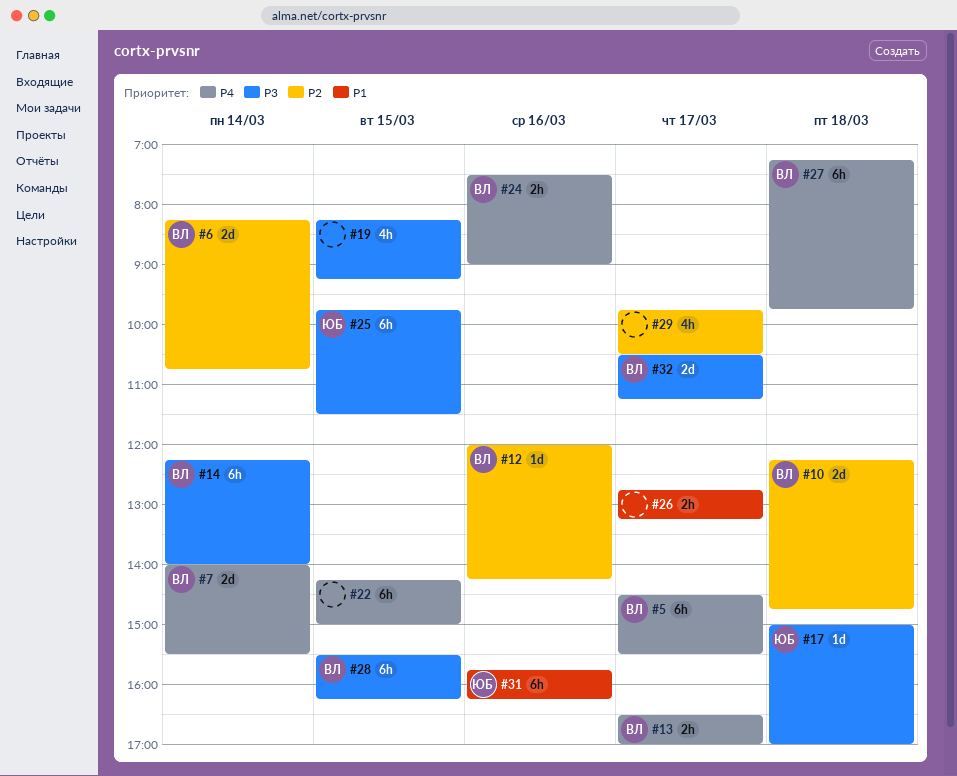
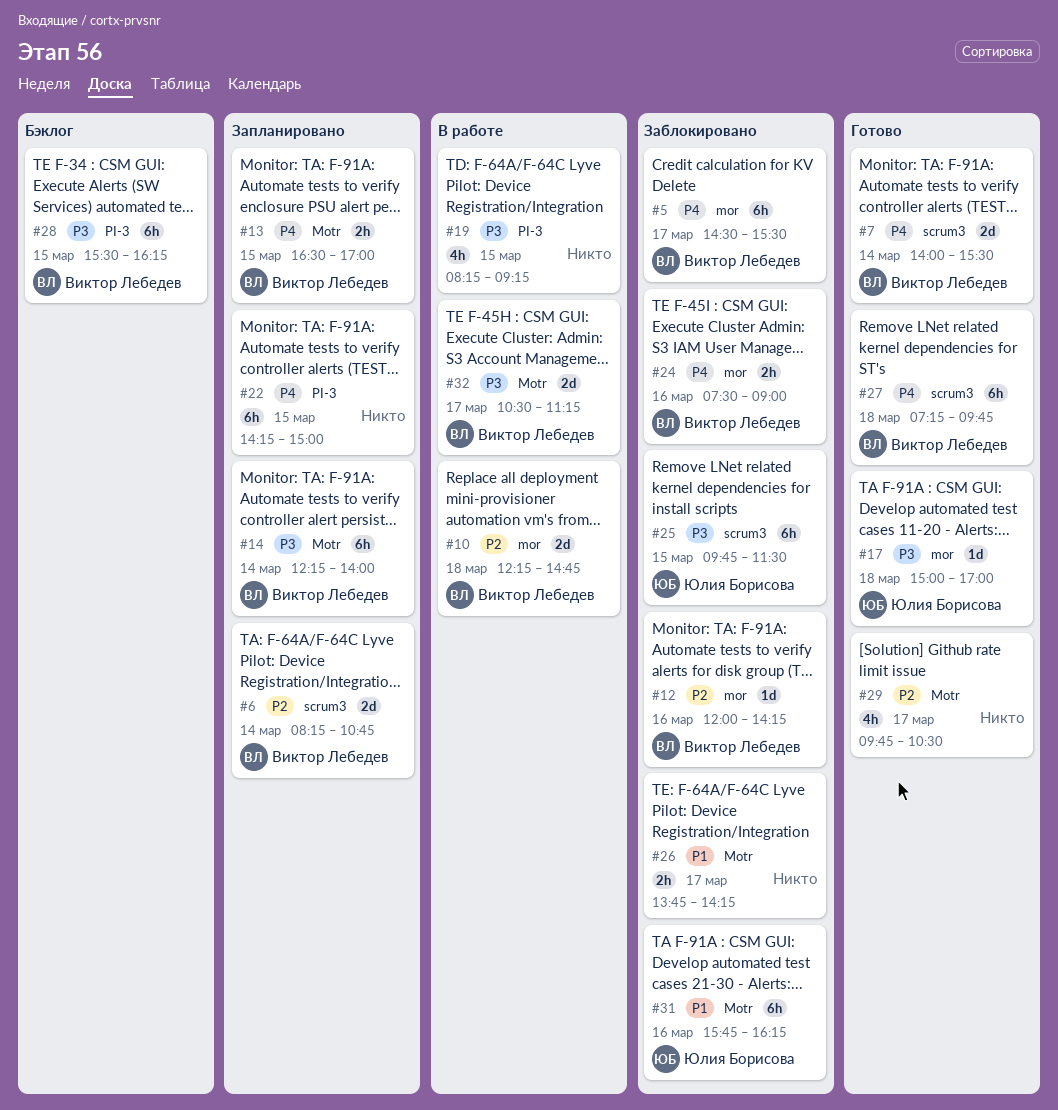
#13, day: Mar 17 -> Mar 15
#26, begins: 12:45 -> 13:45
#26, ends: 13:15 -> 14:15

